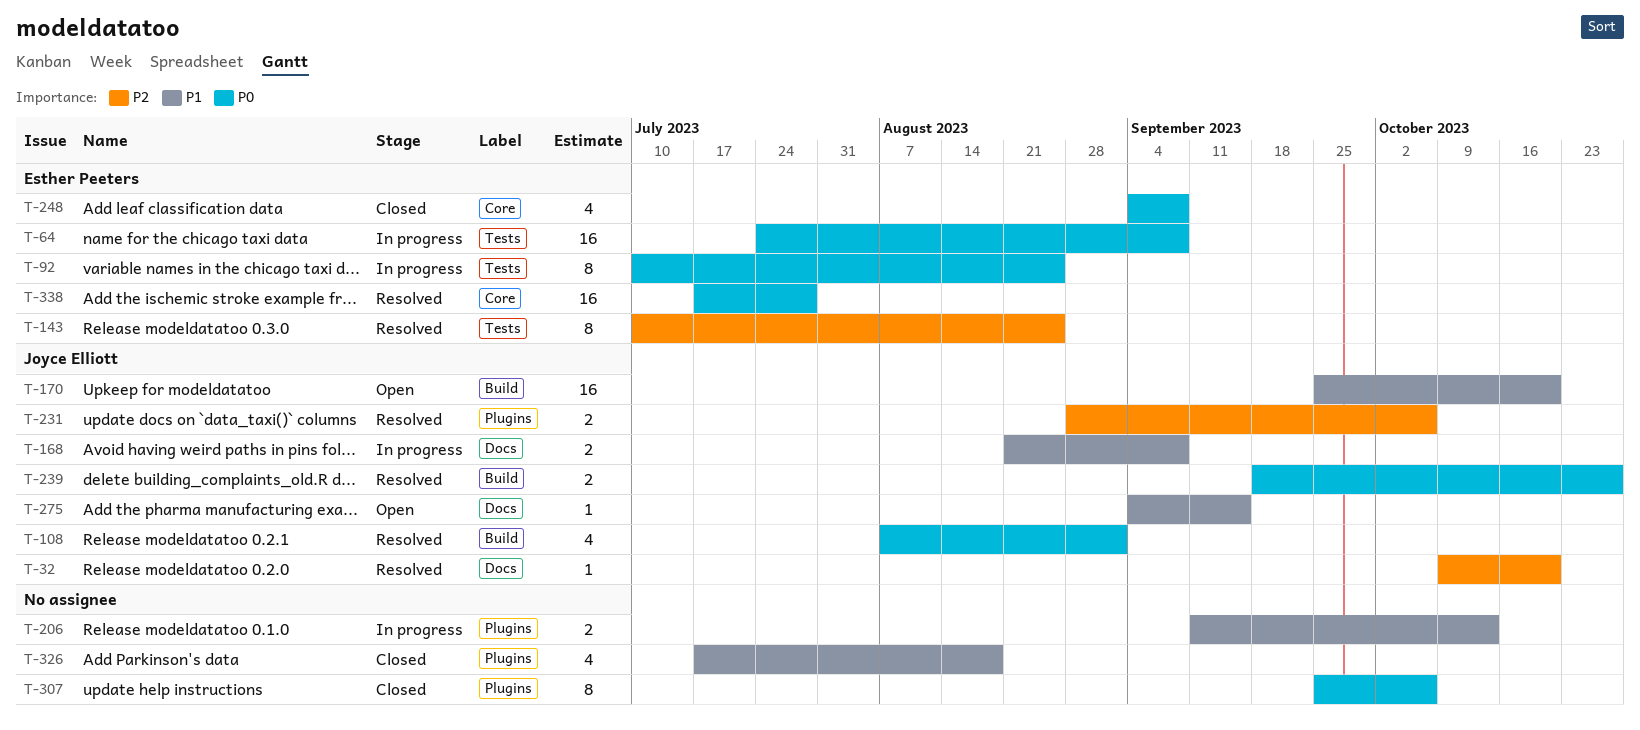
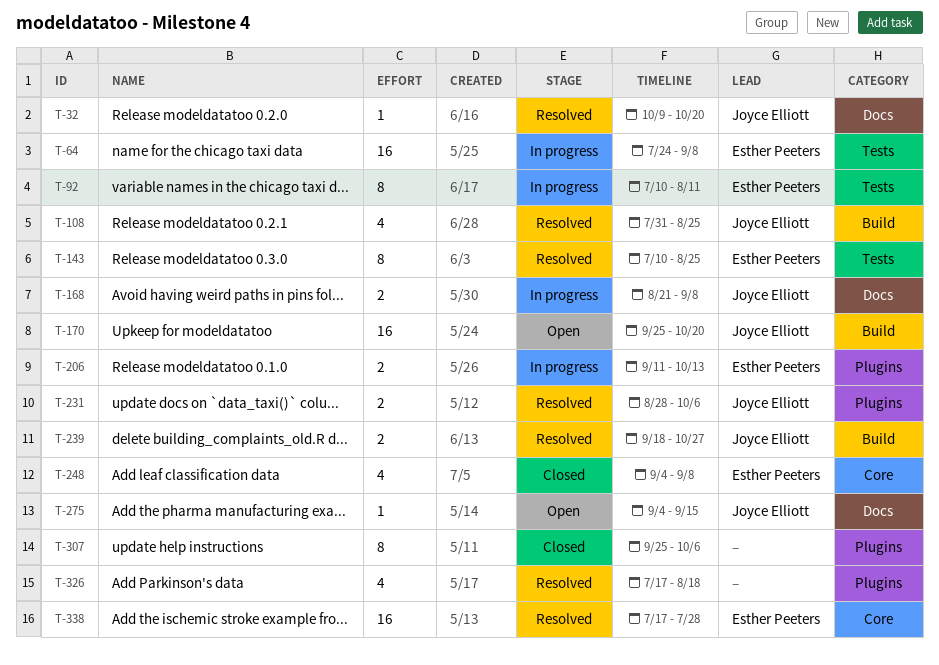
T-92, due: Aug 25 -> Aug 11
T-108, start: Aug 7 -> Jul 31
T-108, due: Sep 1 -> Aug 25
T-206, owner: none -> Esther Peeters
T-326, status: Closed -> Resolved

